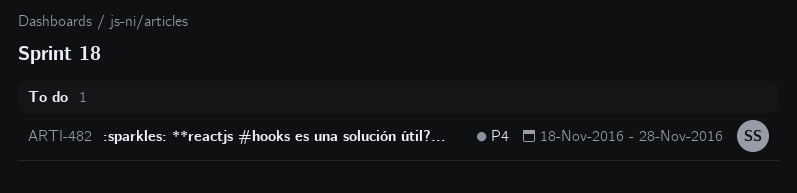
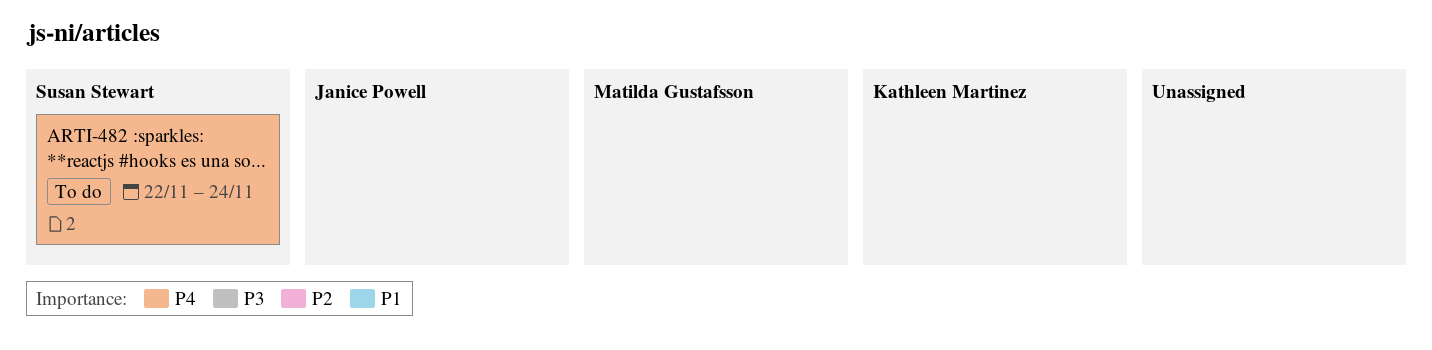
ARTI-482, start: Nov 18 -> Nov 22
ARTI-482, due: Nov 28 -> Nov 24

